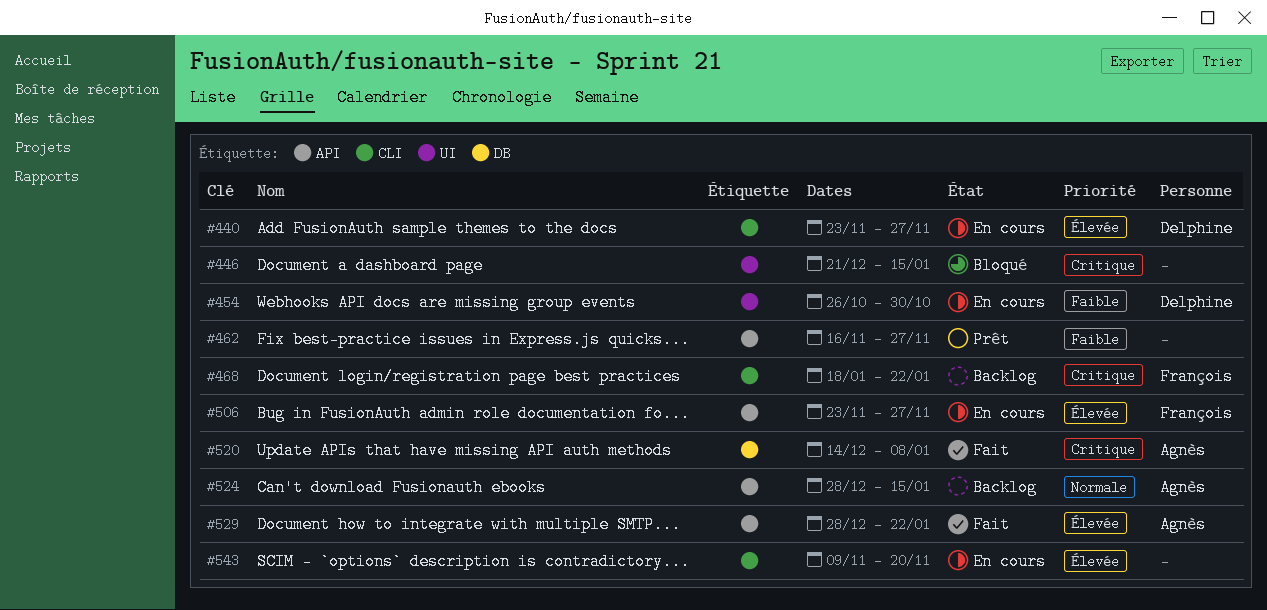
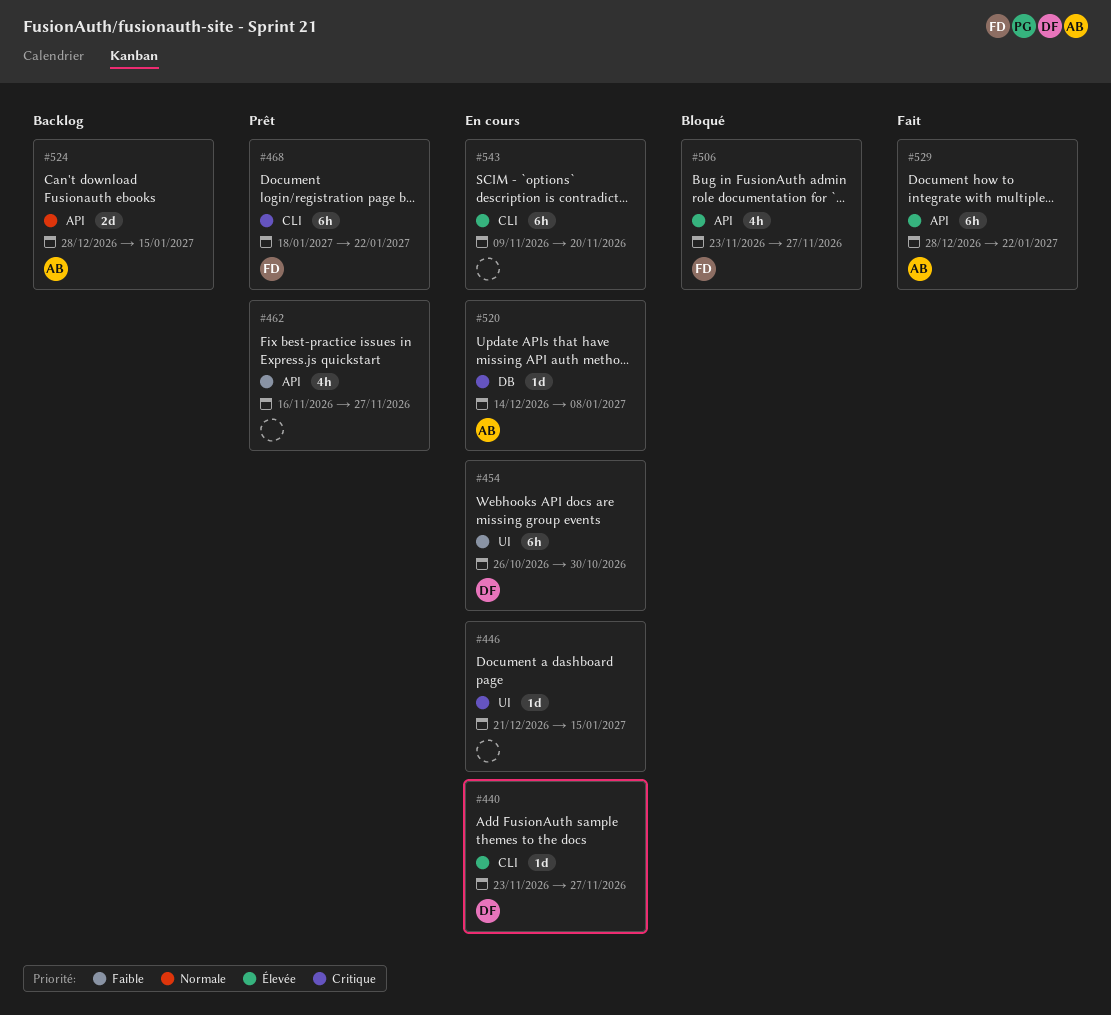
#446, status: Bloqué -> En cours
#468, status: Backlog -> Prêt
#506, status: En cours -> Bloqué
#520, status: Fait -> En cours

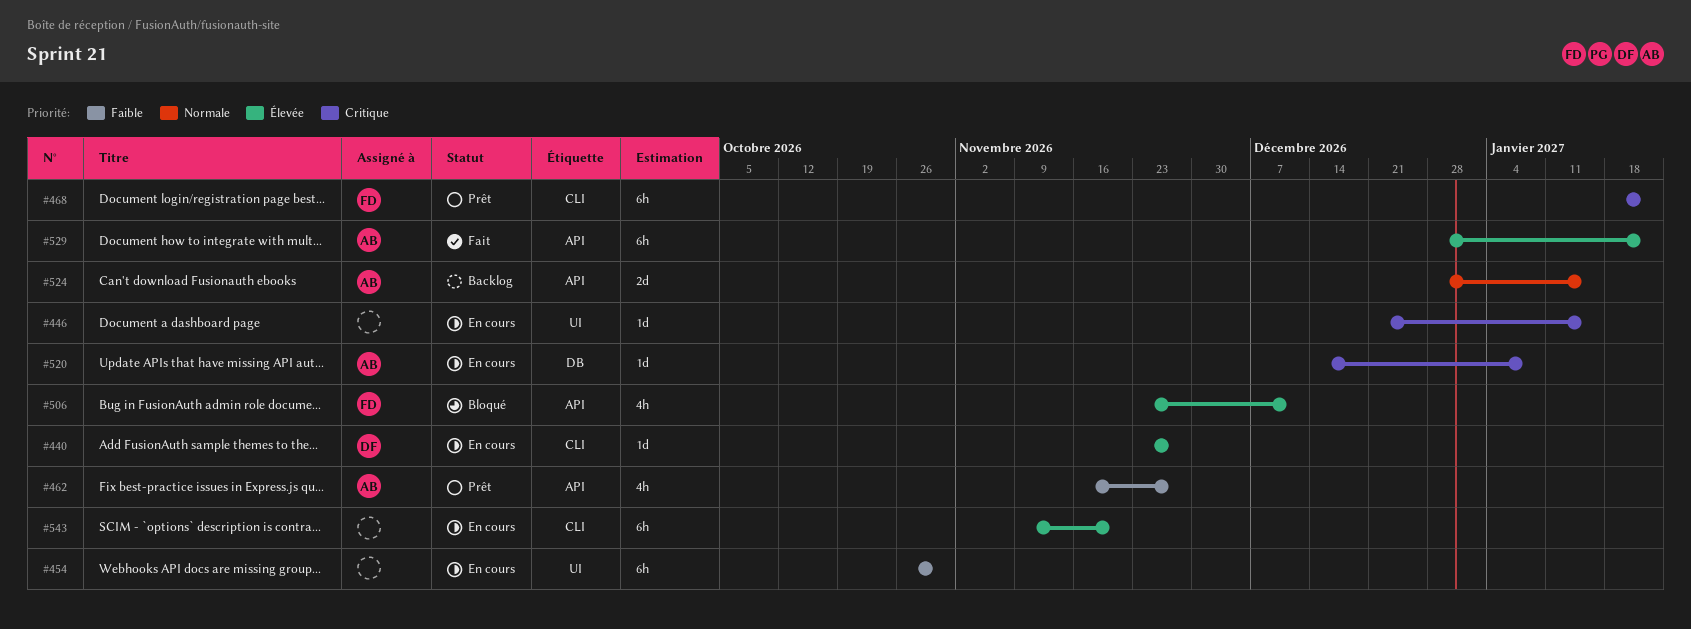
#454, owner: DF -> none
#462, owner: none -> AB
#506, due: Nov 27 -> Dec 11

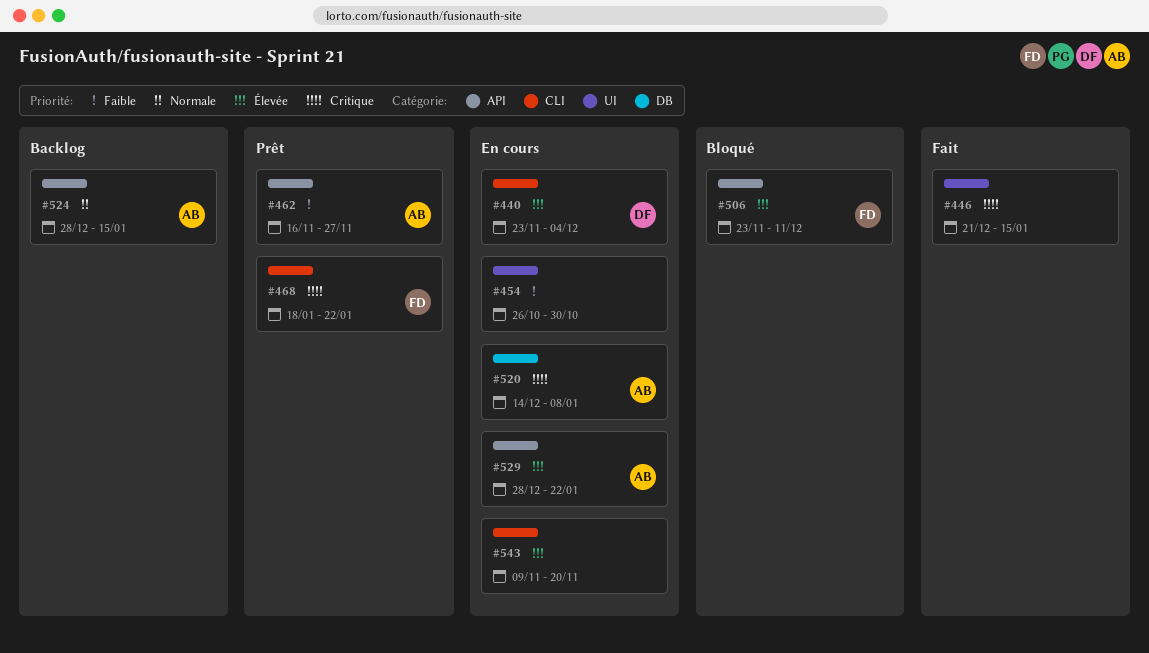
#440, due: Nov 27 -> Dec 4
#446, status: En cours -> Fait
#529, status: Fait -> En cours

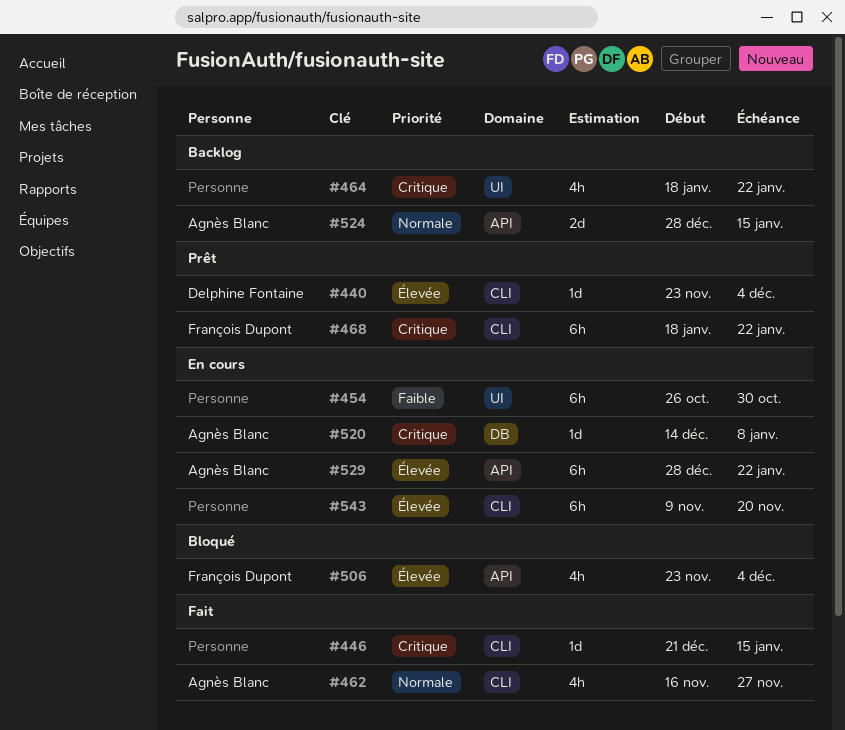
#440, status: En cours -> Prêt
#446, label: UI -> CLI
#462, status: Prêt -> Fait
#462, priority: Faible -> Normale
#462, label: API -> CLI
#464: none -> present
#506, due: Dec 11 -> Dec 4

